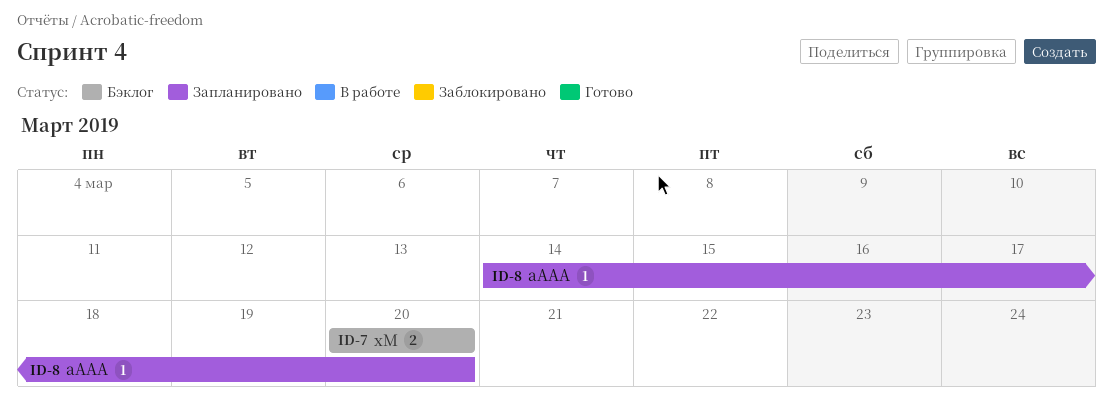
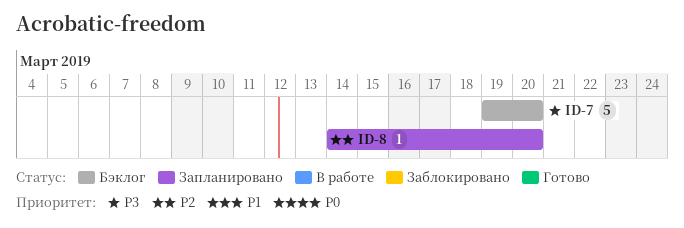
ID-7, estimate: 2 -> 5
ID-7, start: Mar 20 -> Mar 19

